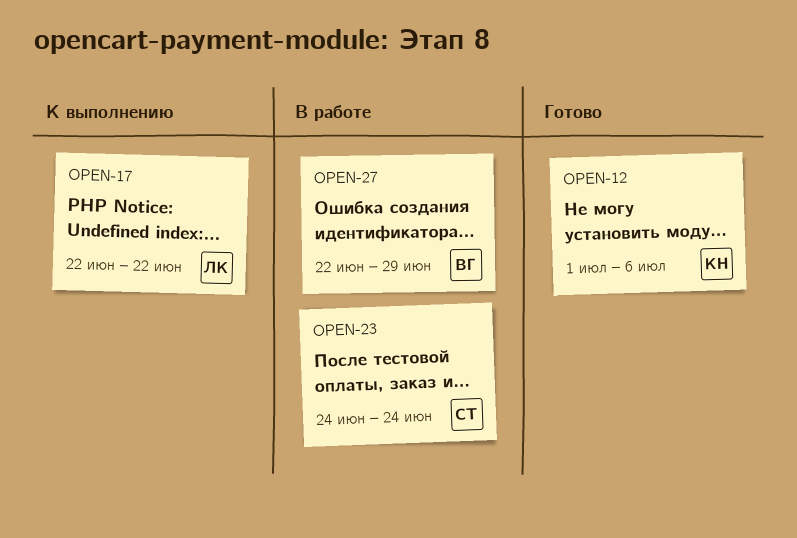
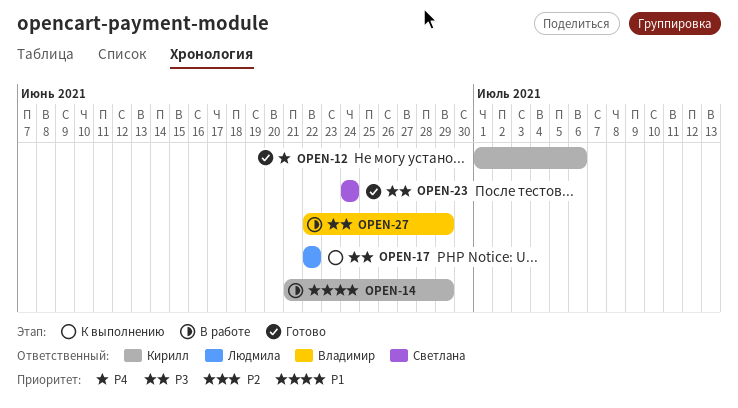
OPEN-14: none -> present
OPEN-23, status: В работе -> Готово

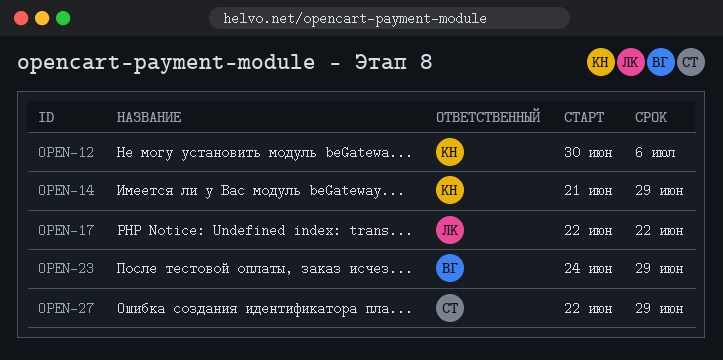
OPEN-12, start: Jul 1 -> Jun 30
OPEN-23, owner: Светлана -> Владимир
OPEN-23, due: Jun 24 -> Jun 29
OPEN-27, owner: Владимир -> Светлана

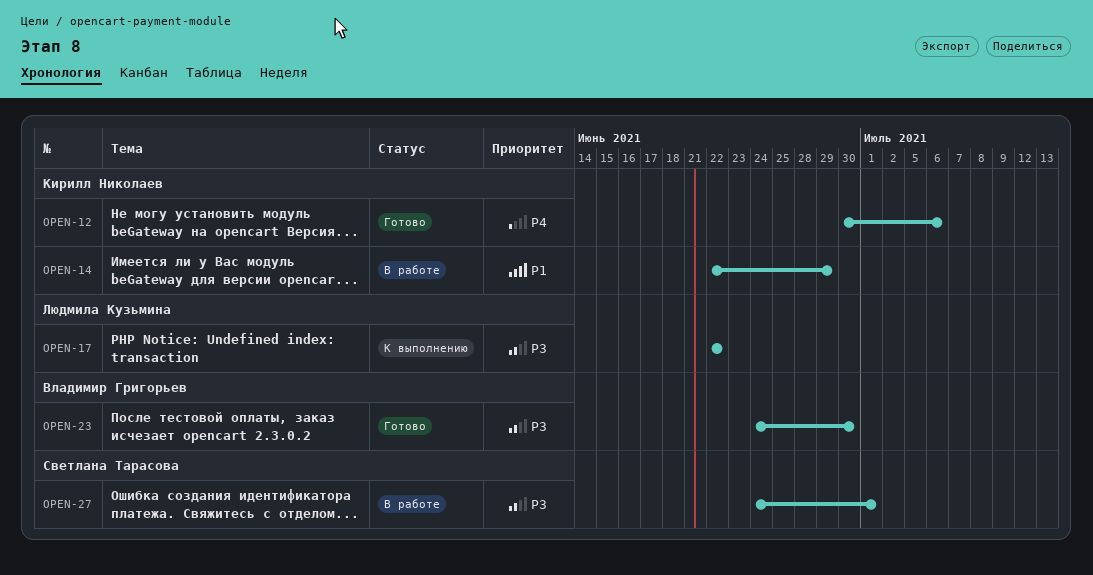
OPEN-14, start: Jun 21 -> Jun 22
OPEN-23, due: Jun 29 -> Jun 30
OPEN-27, start: Jun 22 -> Jun 24
OPEN-27, due: Jun 29 -> Jul 1

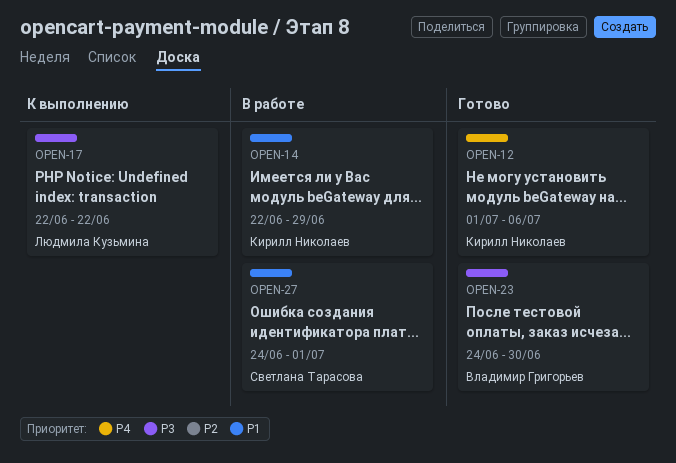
OPEN-12, start: Jun 30 -> Jul 1
OPEN-27, priority: P3 -> P1

